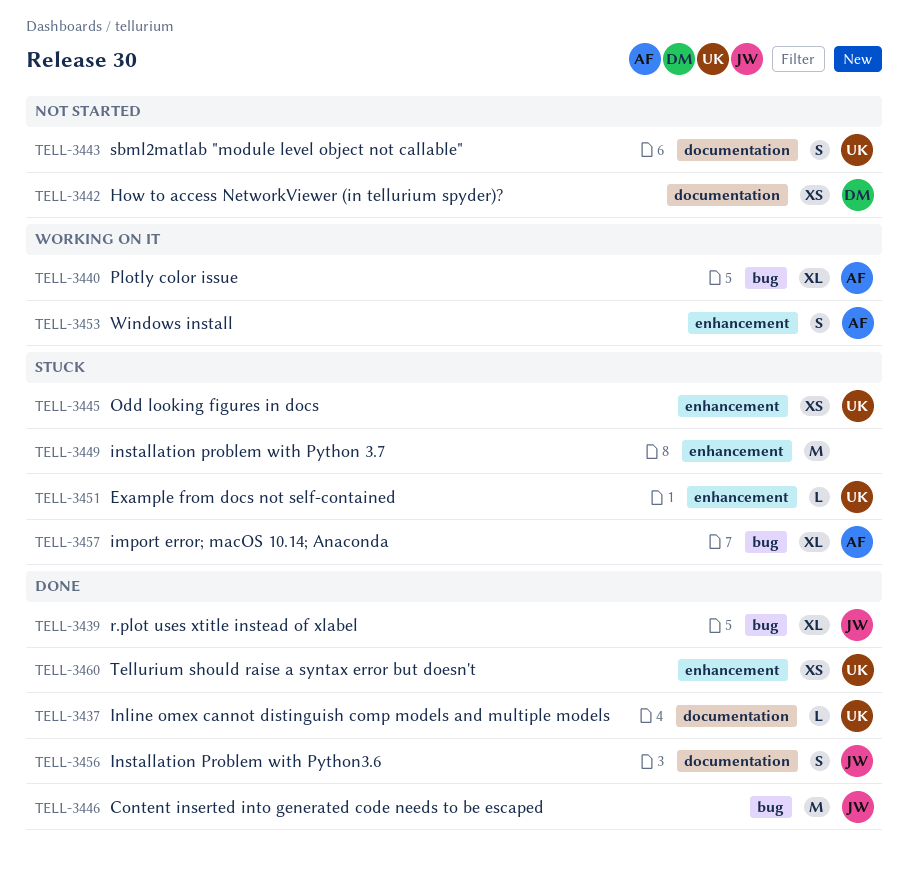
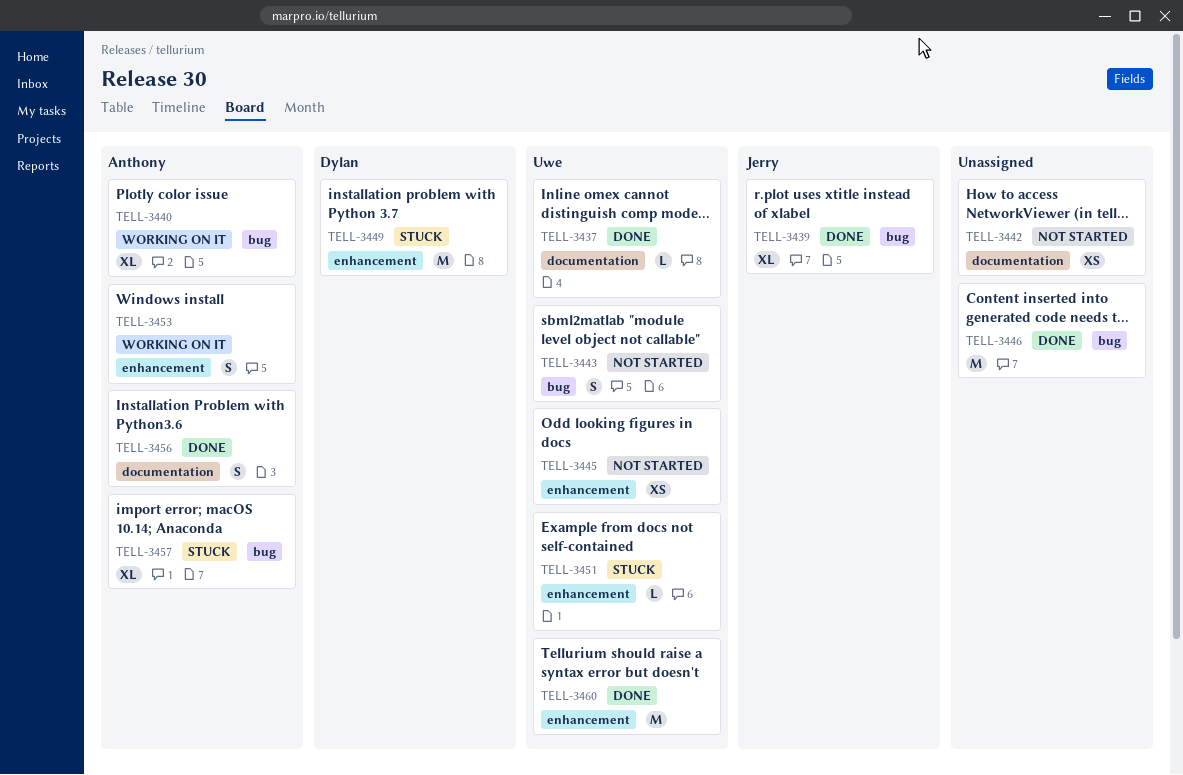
TELL-3442, owner: Dylan -> none
TELL-3443, label: documentation -> bug
TELL-3445, status: Stuck -> Not started
TELL-3446, owner: Jerry -> none
TELL-3449, owner: none -> Dylan
TELL-3456, owner: Jerry -> Anthony
TELL-3460, estimate: XS -> M

